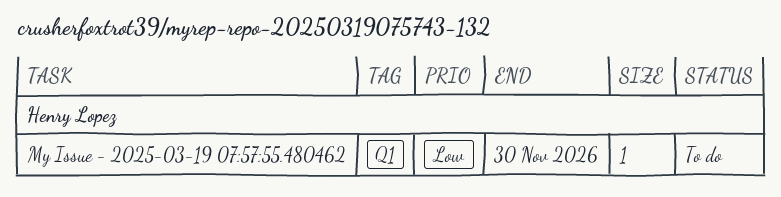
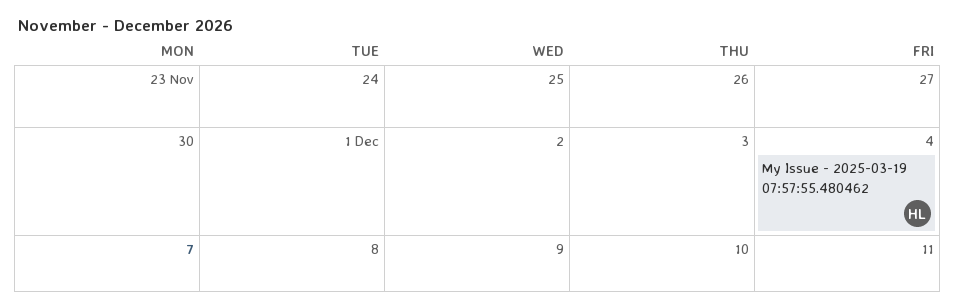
My Issue - 2025-03-19 07:57:55.480462, due: Nov 30 -> Dec 4

